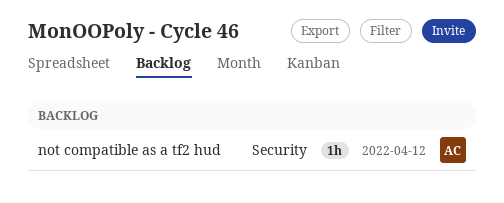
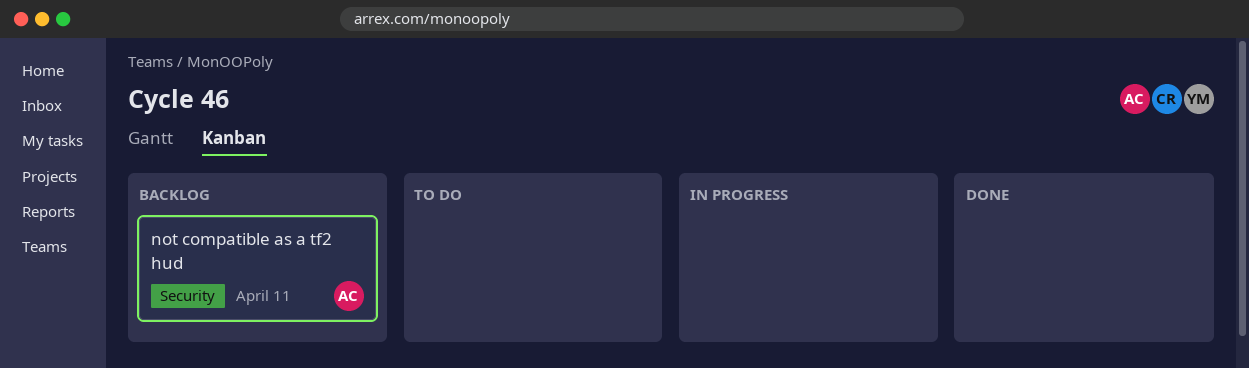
not compatible as a tf2 hud, due: Apr 12 -> Apr 11

